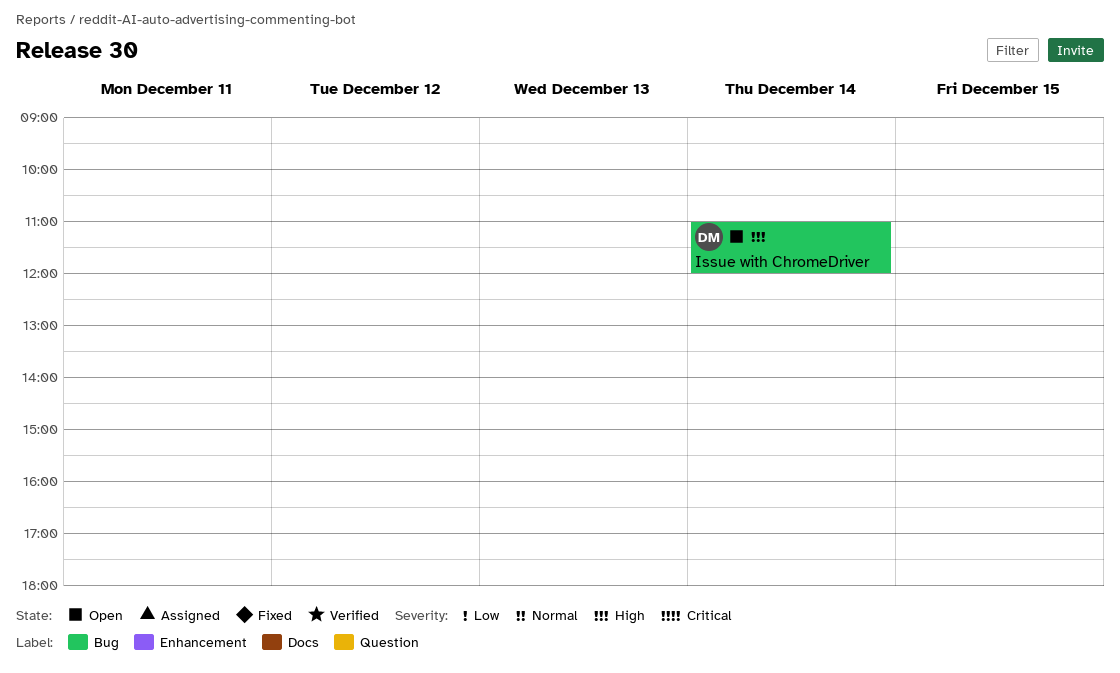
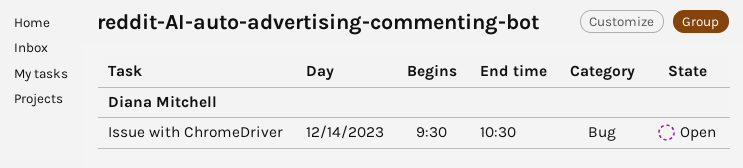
Issue with ChromeDriver, begins: 11:00 -> 09:30
Issue with ChromeDriver, ends: 12:00 -> 10:30

